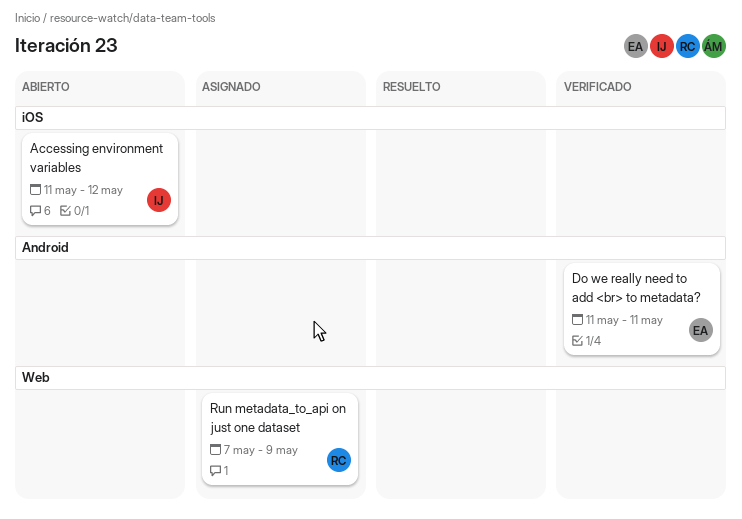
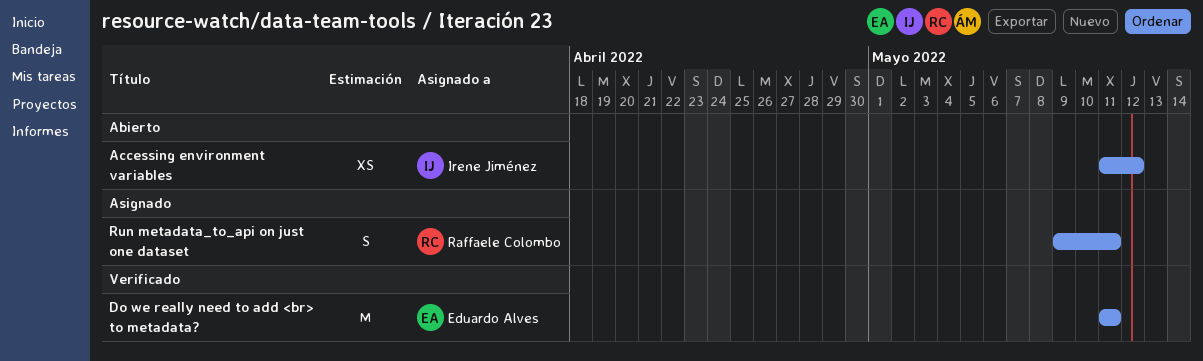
Run metadata_to_api on just one dataset, start: May 7 -> May 9
Run metadata_to_api on just one dataset, due: May 9 -> May 11

